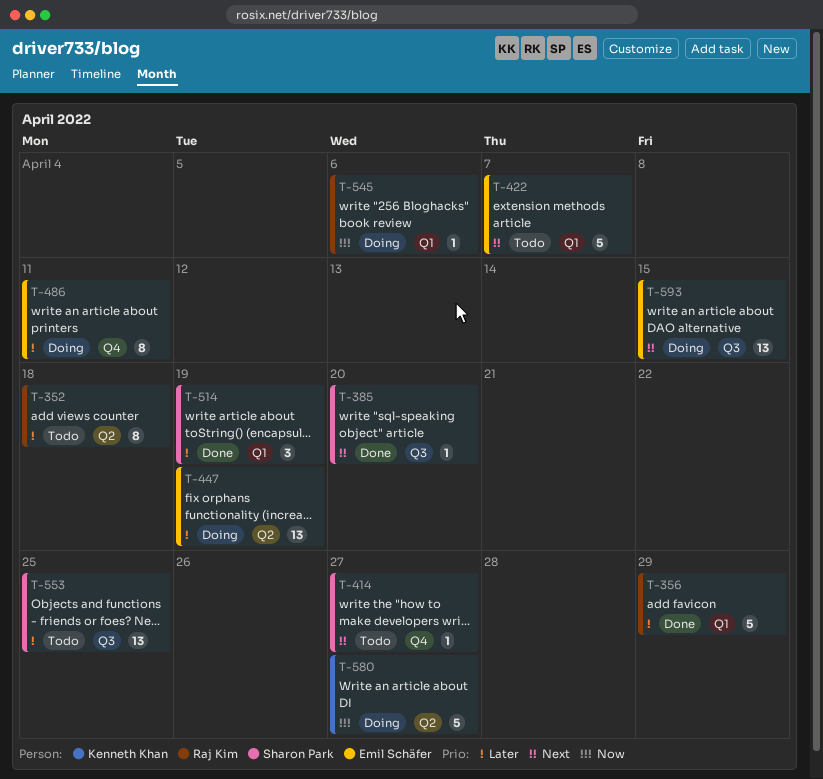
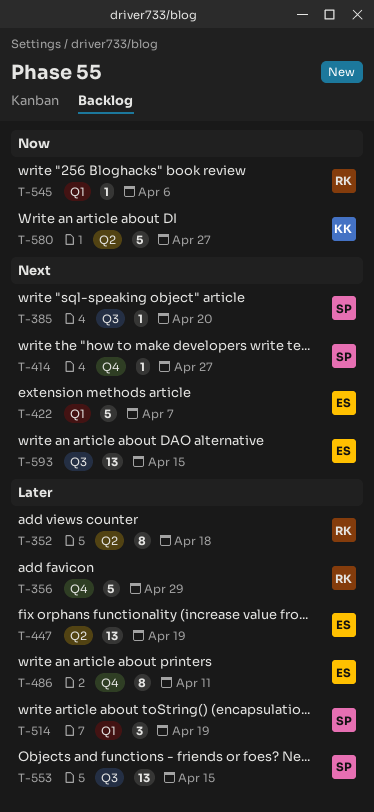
T-356, label: Q1 -> Q4
T-553, due: Apr 25 -> Apr 15

